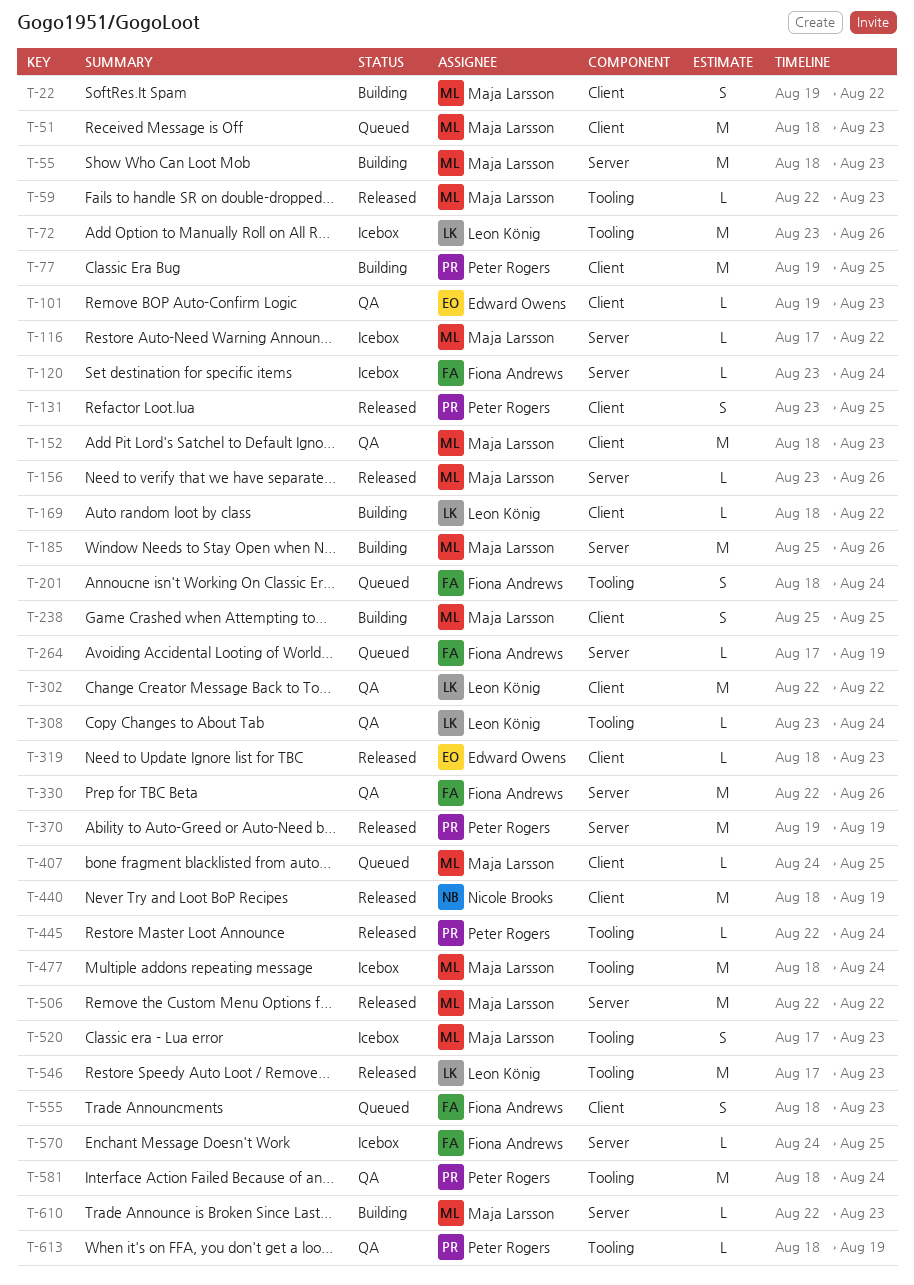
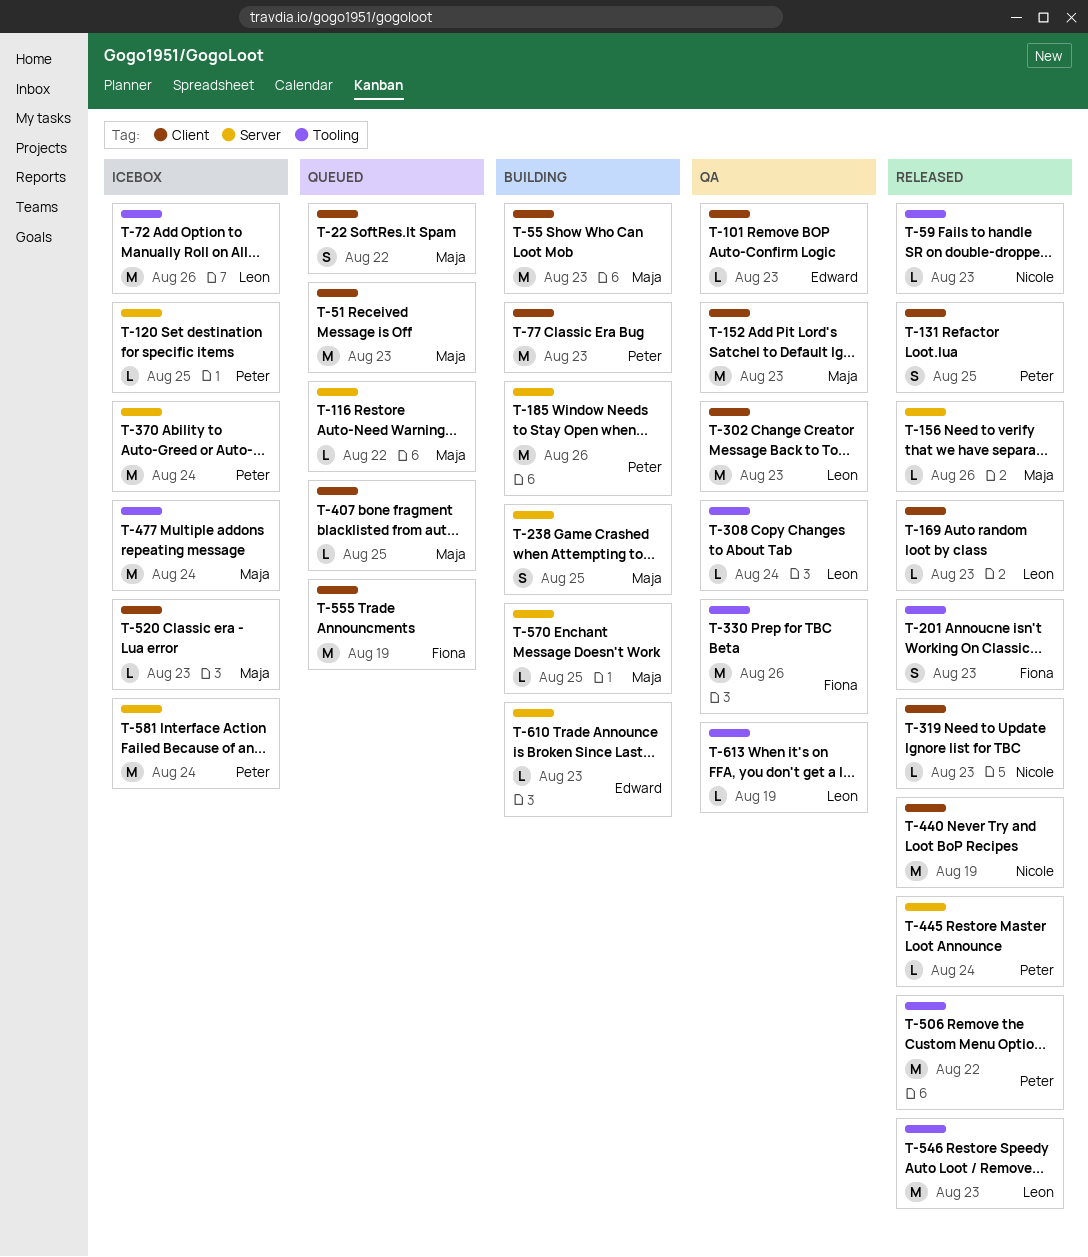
T-22, status: Building -> Queued
T-55, label: Server -> Client
T-59, owner: Maja Larsson -> Nicole Brooks
T-77, due: Aug 25 -> Aug 23
T-116, status: Icebox -> Queued
T-120, owner: Fiona Andrews -> Peter Rogers
T-120, due: Aug 24 -> Aug 25
T-169, status: Building -> Released
T-169, due: Aug 22 -> Aug 23
T-185, owner: Maja Larsson -> Peter Rogers
T-201, status: Queued -> Released
T-201, due: Aug 24 -> Aug 23
T-238, label: Client -> Server
T-264: present -> none
T-302, due: Aug 22 -> Aug 23
T-319, owner: Edward Owens -> Nicole Brooks
T-330, label: Server -> Tooling
T-370, status: Released -> Icebox
T-370, due: Aug 19 -> Aug 24
T-445, label: Tooling -> Server
T-506, owner: Maja Larsson -> Peter Rogers
T-506, label: Server -> Tooling
T-520, label: Tooling -> Client
T-520, estimate: S -> L
T-555, estimate: S -> M
T-555, due: Aug 23 -> Aug 19
T-570, status: Icebox -> Building
T-570, owner: Fiona Andrews -> Maja Larsson
T-581, status: QA -> Icebox
T-581, label: Tooling -> Server
T-610, owner: Maja Larsson -> Edward Owens
T-613, owner: Peter Rogers -> Leon König

